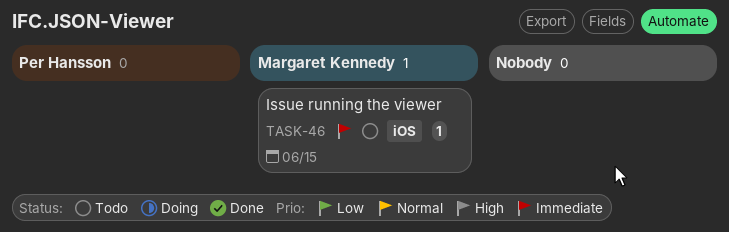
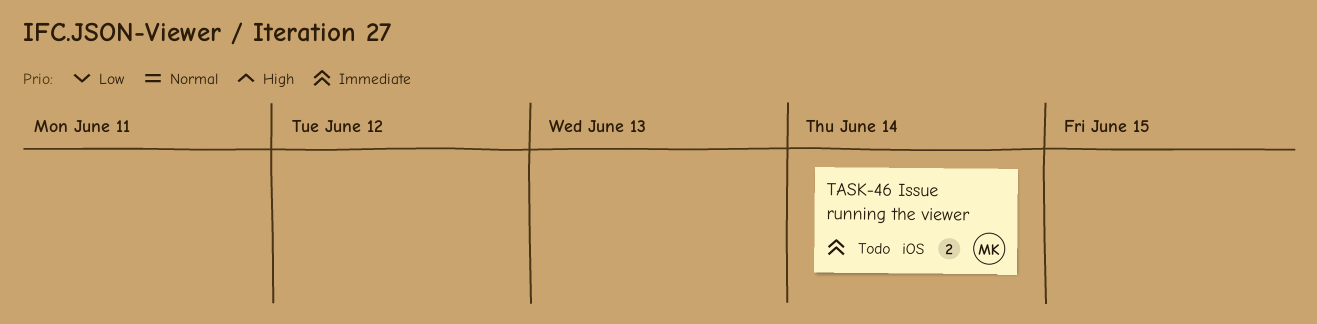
TASK-46, estimate: 1 -> 2
TASK-46, due: Jun 15 -> Jun 14

